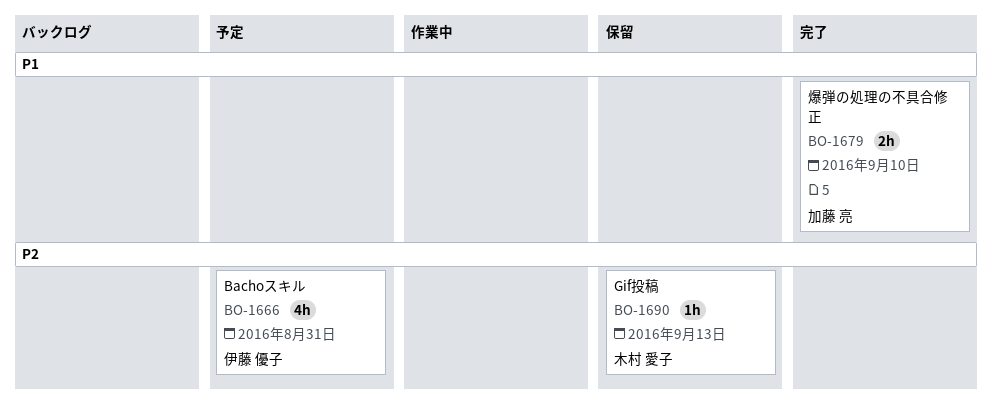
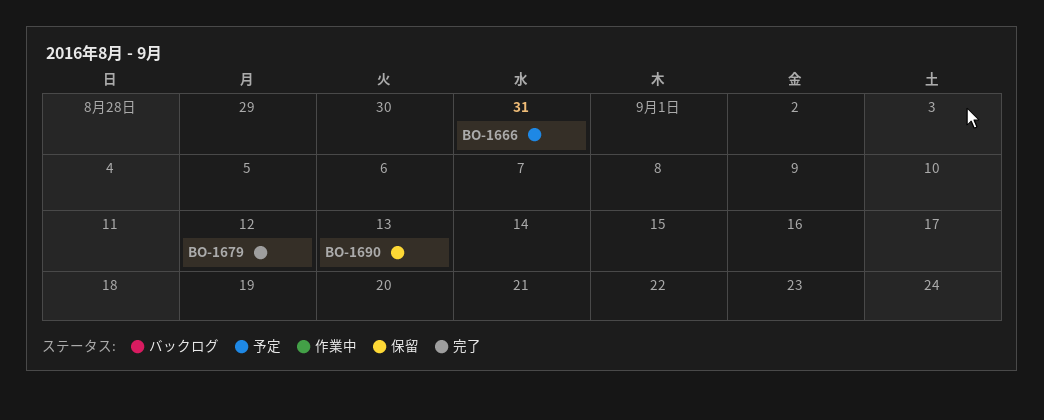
BO-1679, due: Sep 10 -> Sep 12

